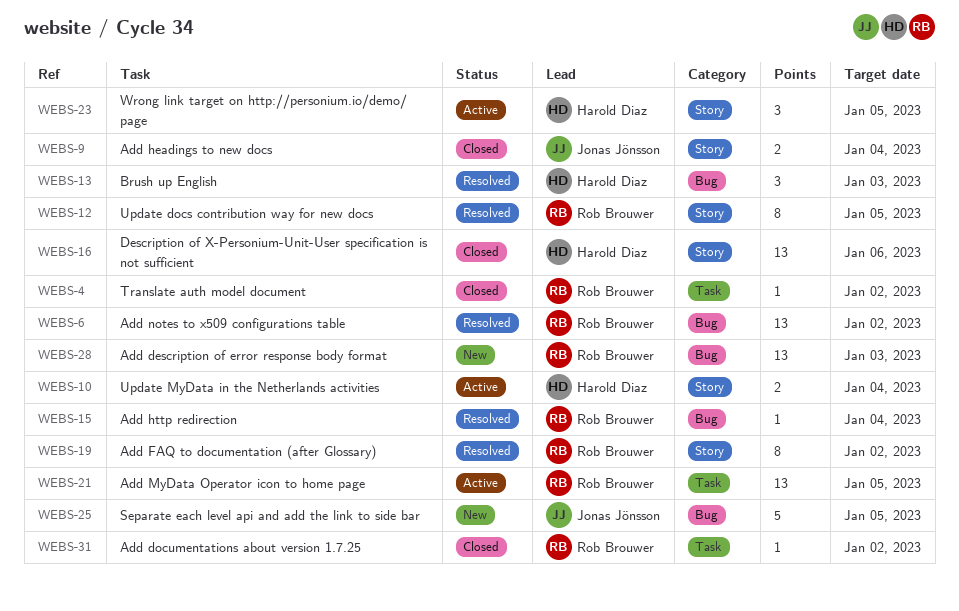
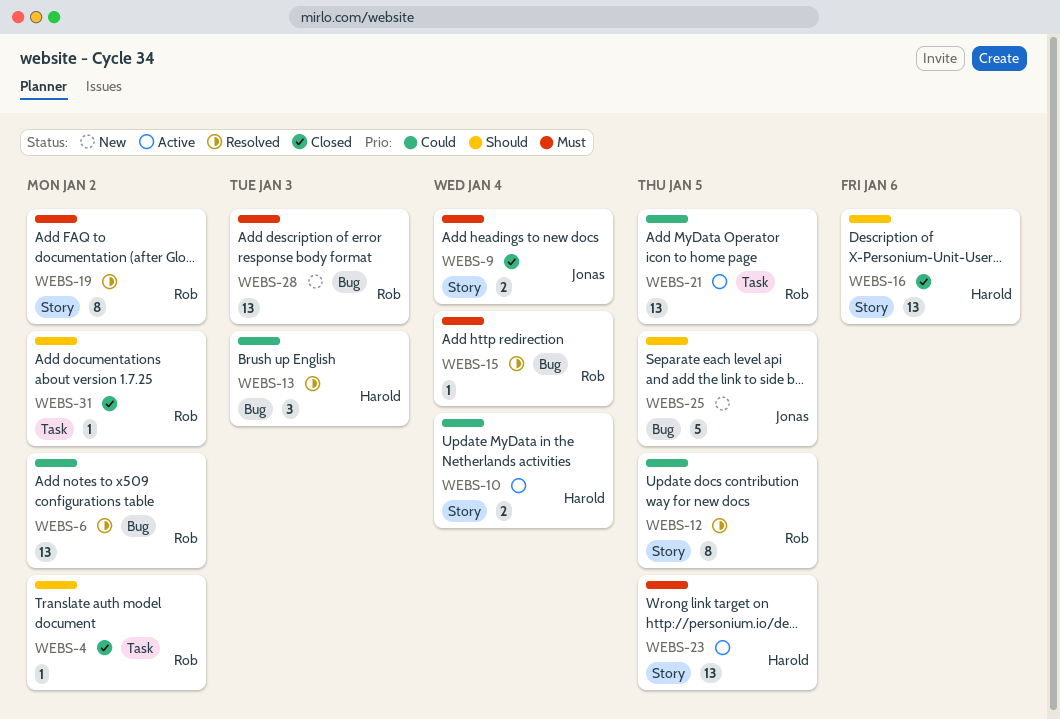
WEBS-23, estimate: 3 -> 13

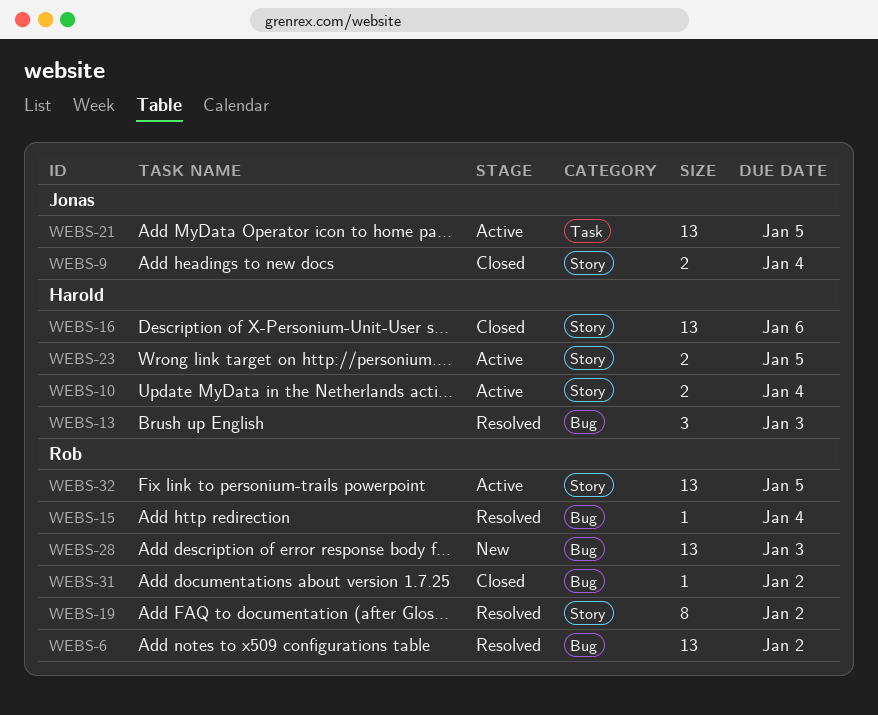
WEBS-4: present -> none
WEBS-12: present -> none
WEBS-21, owner: Rob -> Jonas
WEBS-23, estimate: 13 -> 2
WEBS-25: present -> none
WEBS-31, label: Task -> Bug
WEBS-32: none -> present

